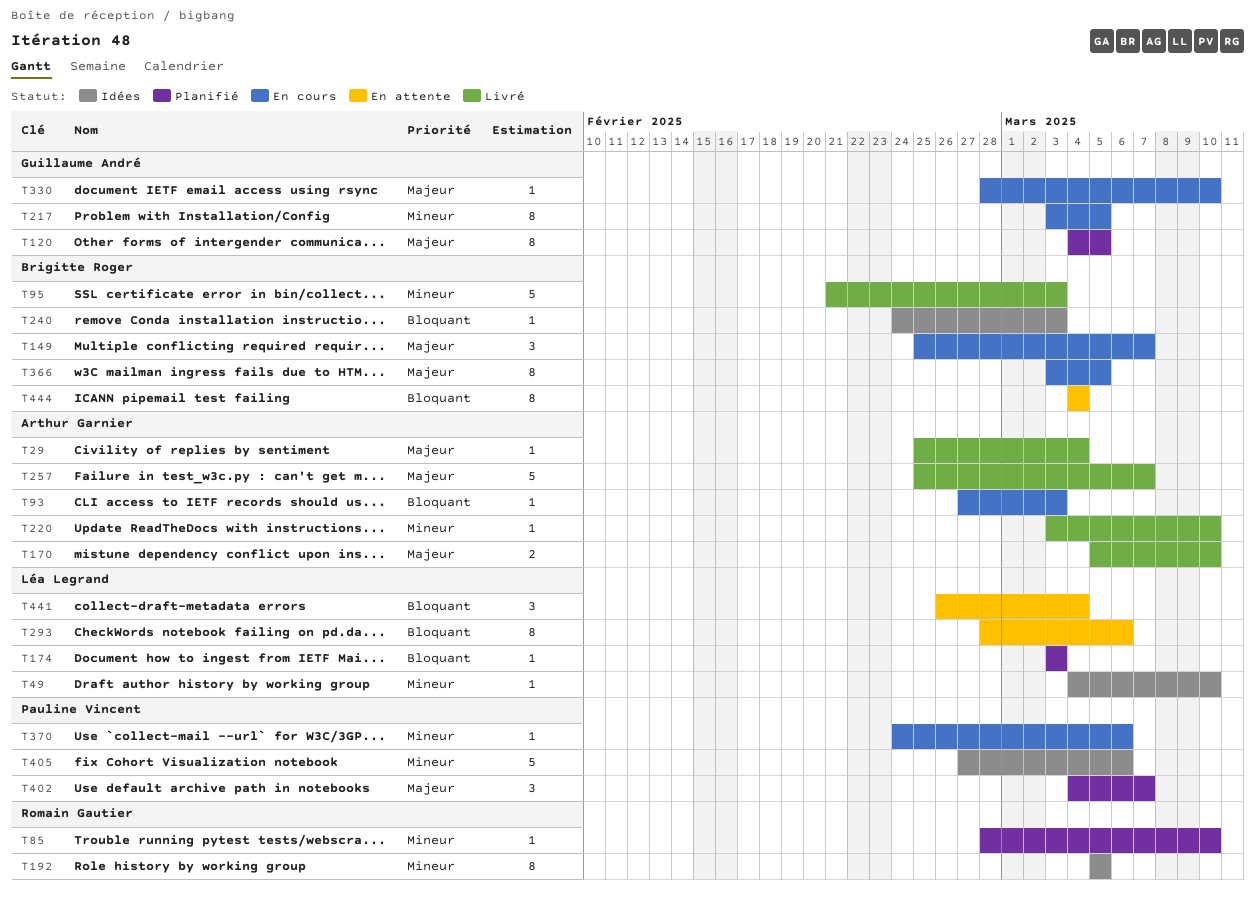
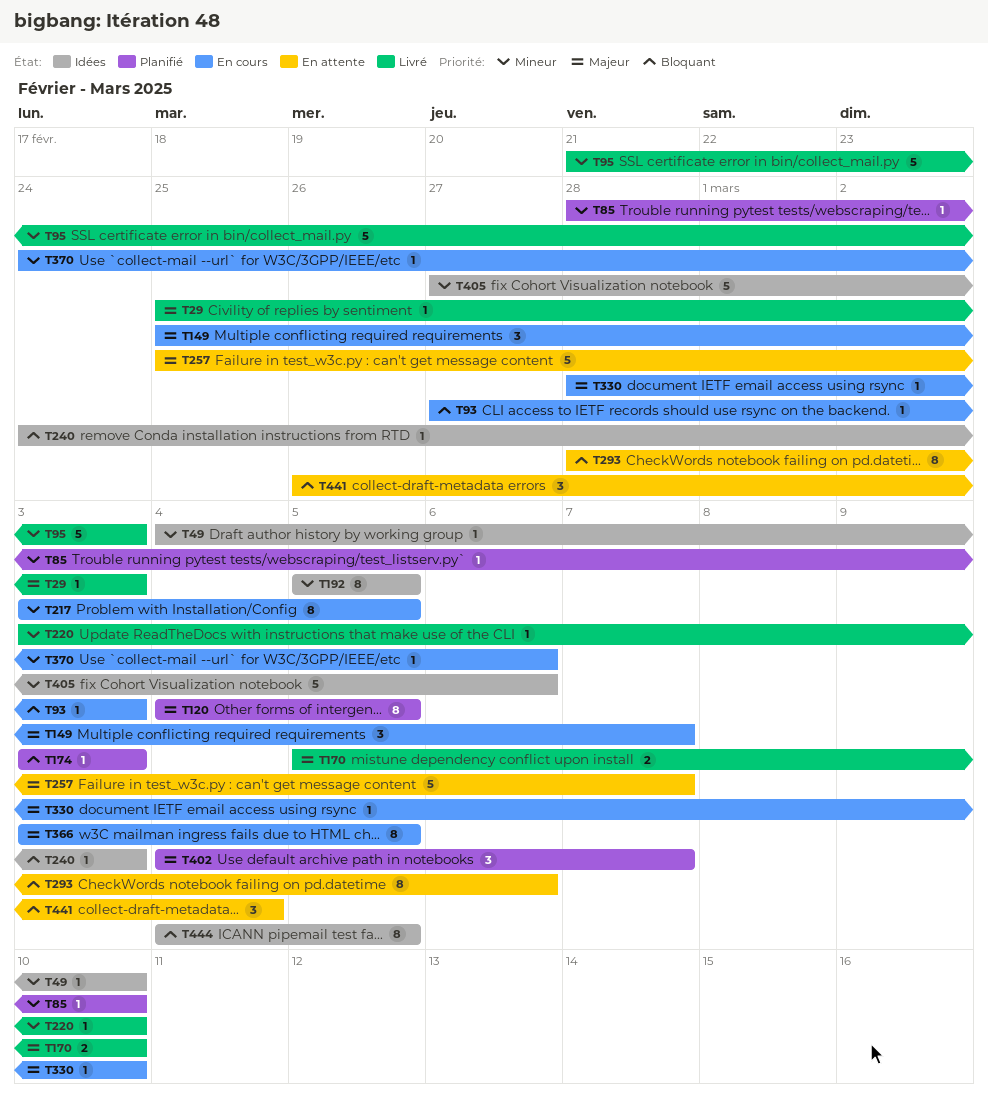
T29, due: Mar 4 -> Mar 3
T257, status: Livré -> En attente
T444, status: En attente -> Idées
T444, due: Mar 4 -> Mar 5

